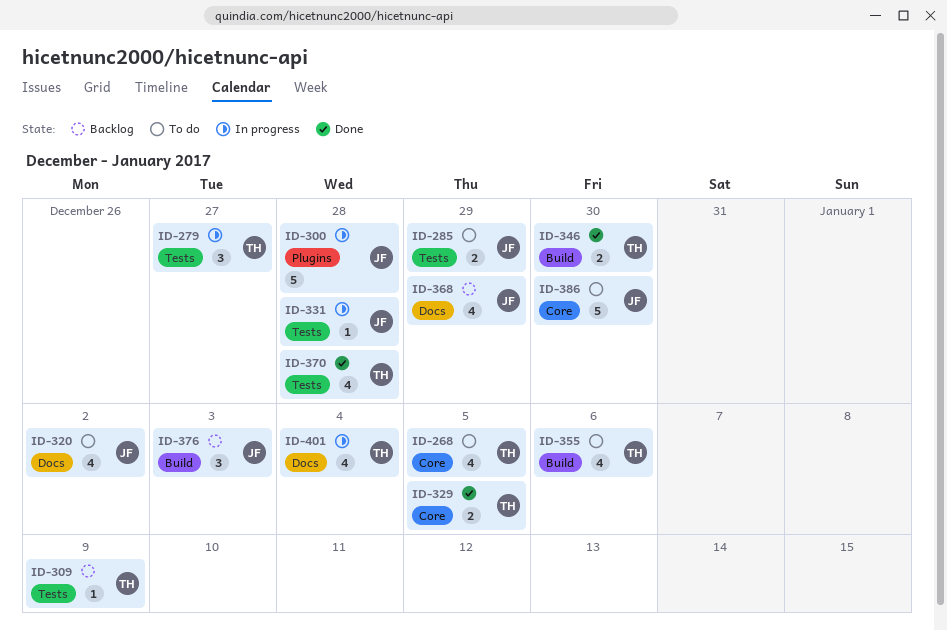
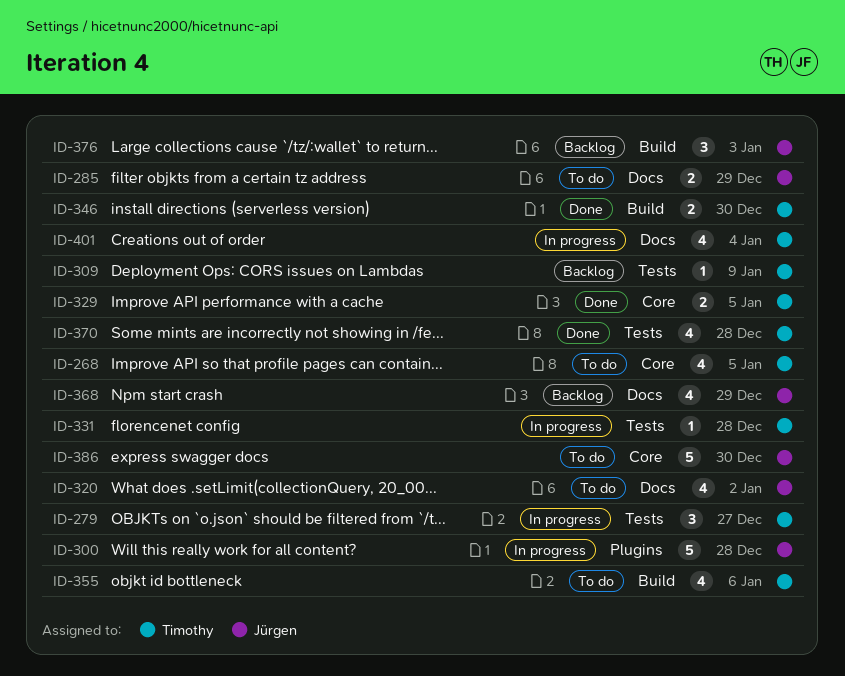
ID-285, label: Tests -> Docs
ID-331, owner: Jürgen -> Timothy

